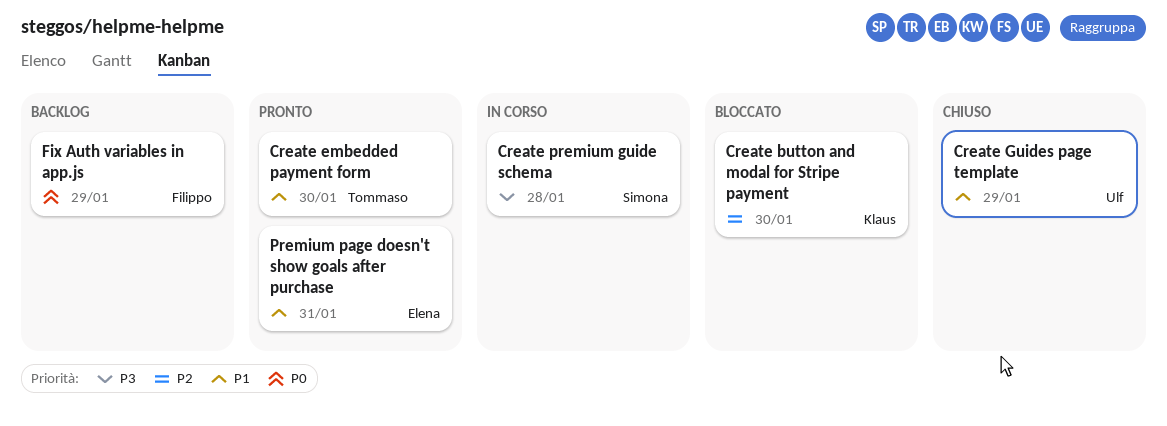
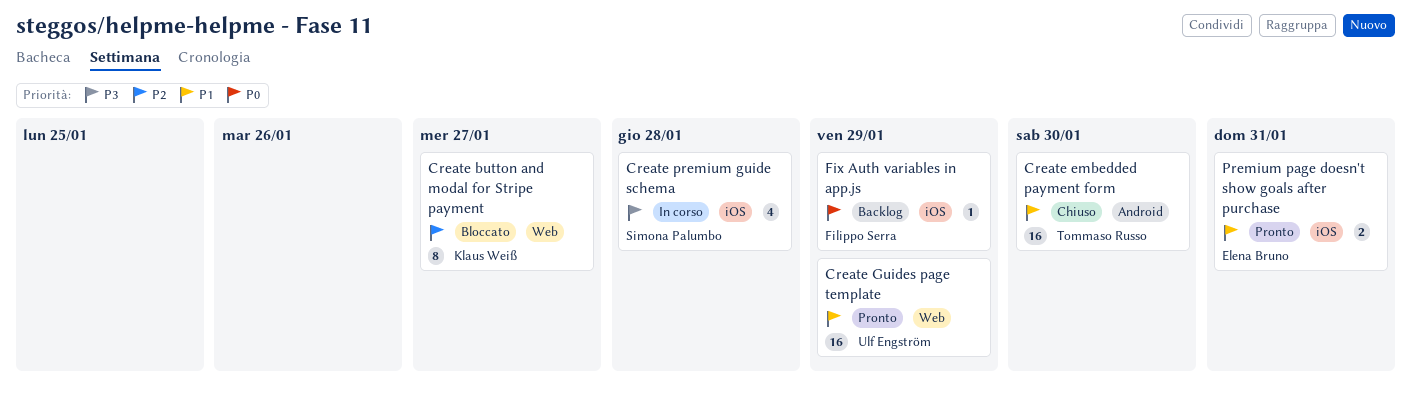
Create button and modal for Stripe payment, due: Jan 30 -> Jan 27
Create embedded payment form, status: Pronto -> Chiuso
Create Guides page template, status: Chiuso -> Pronto

